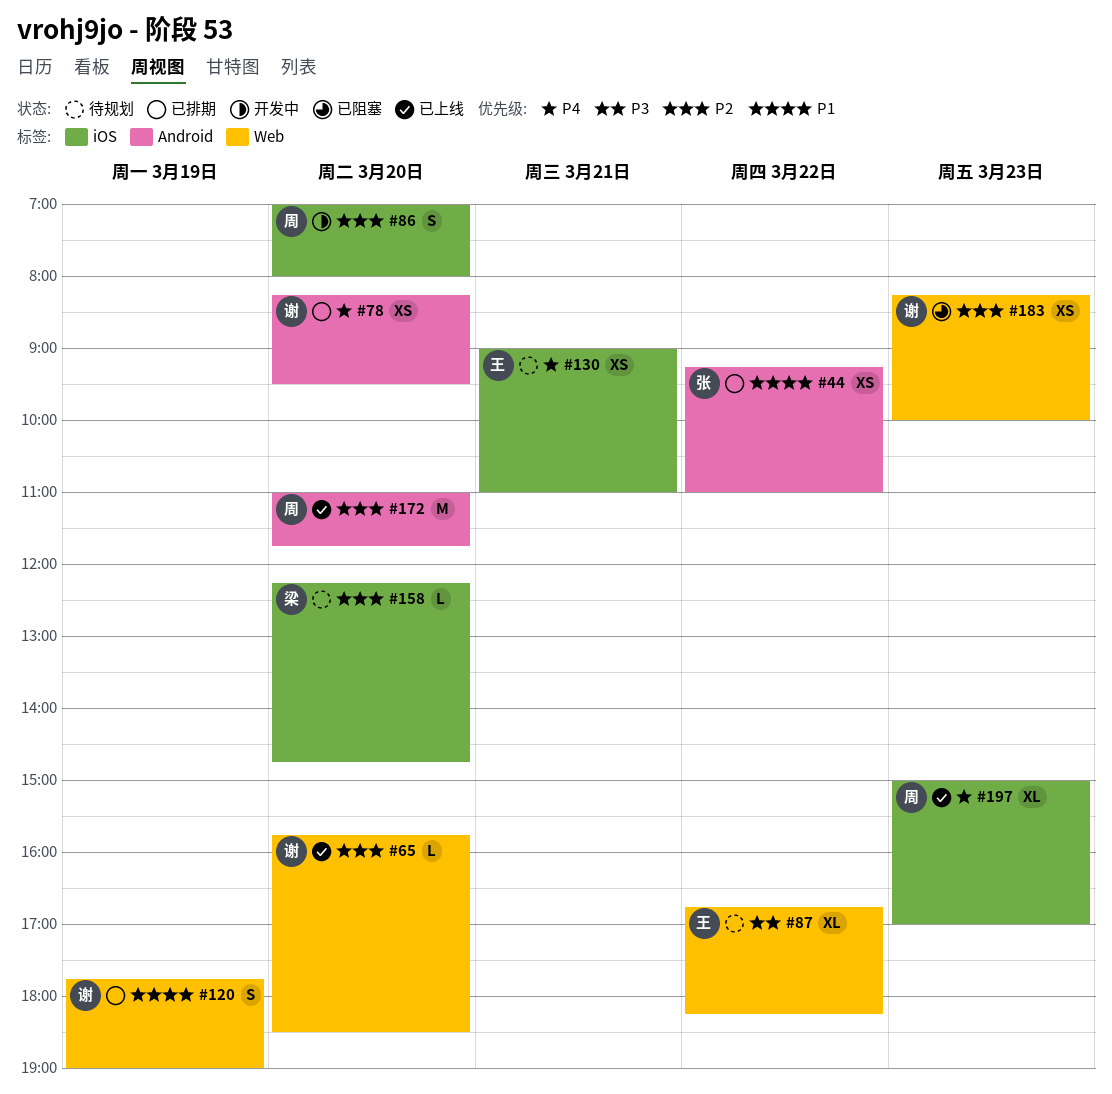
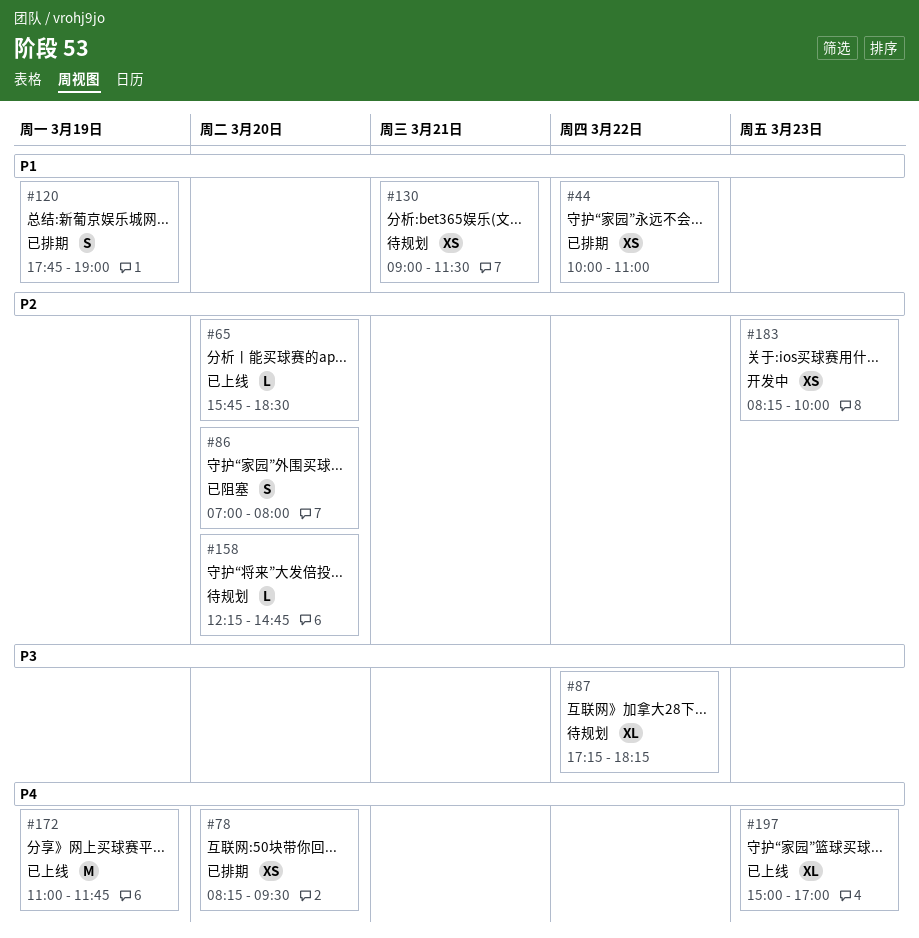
#44, begins: 09:15 -> 10:00
#86, status: 开发中 -> 已阻塞
#87, begins: 16:45 -> 17:15
#130, priority: P4 -> P1
#130, ends: 11:00 -> 11:30
#172, priority: P2 -> P4
#172, day: Mar 20 -> Mar 19
#183, status: 已阻塞 -> 开发中

